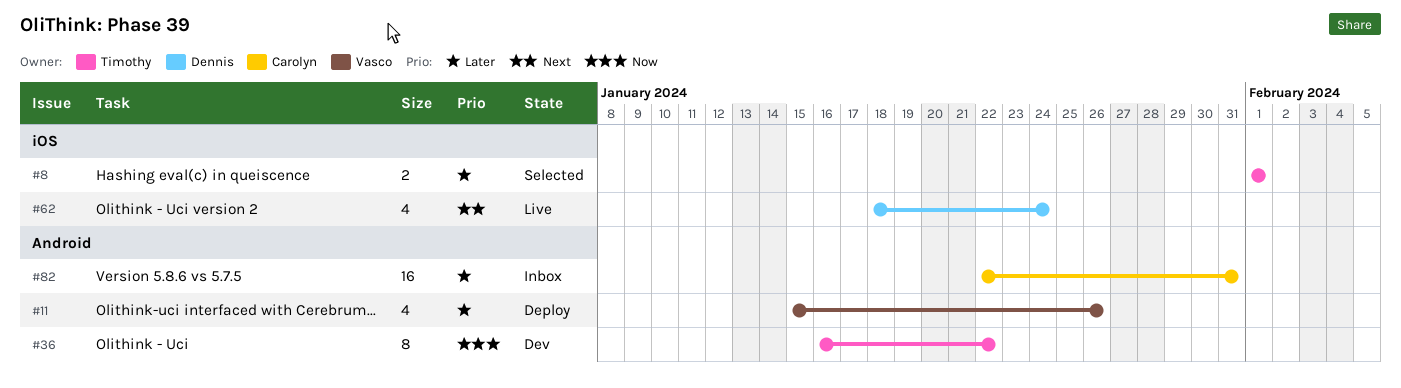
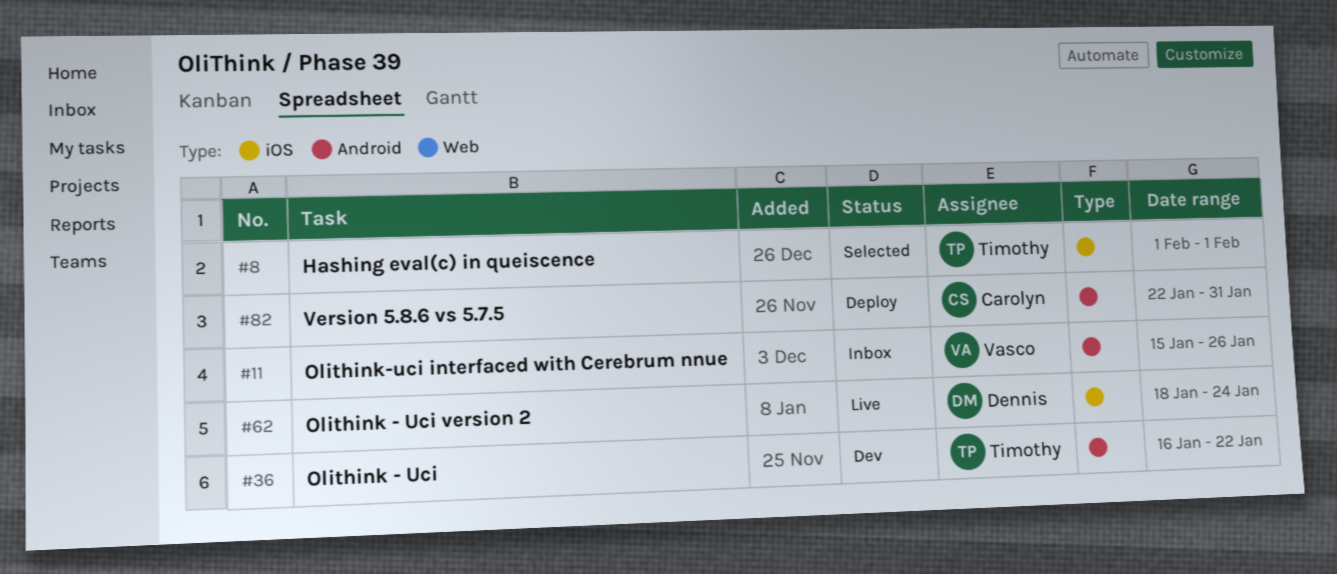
#11, status: Deploy -> Inbox
#82, status: Inbox -> Deploy

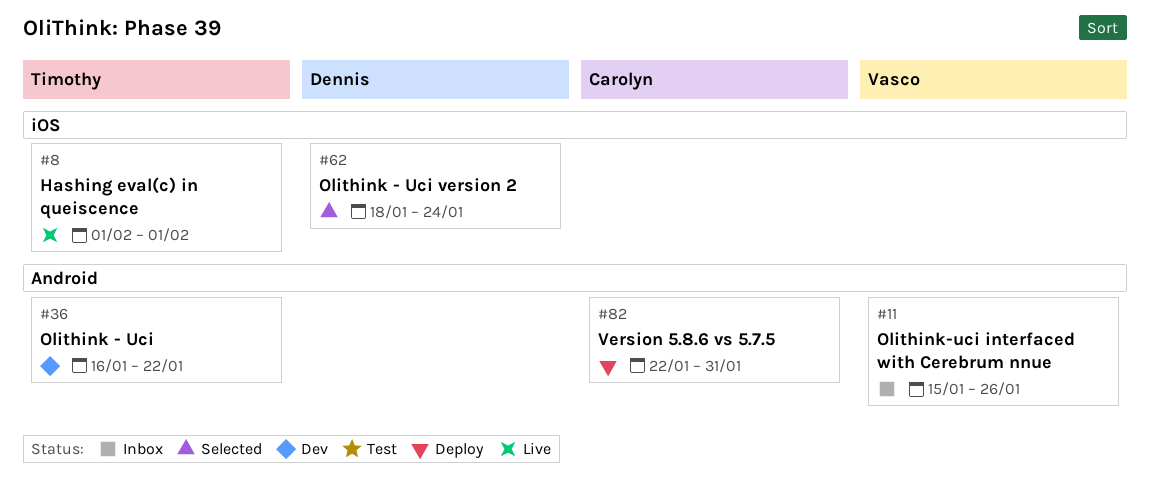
#8, status: Selected -> Live
#62, status: Live -> Selected

